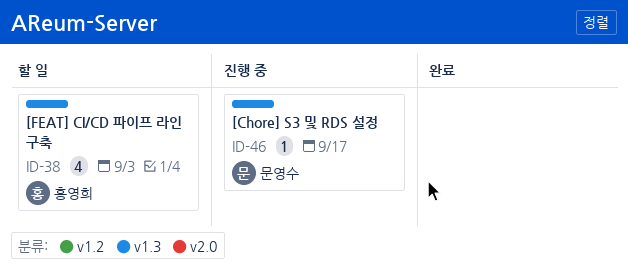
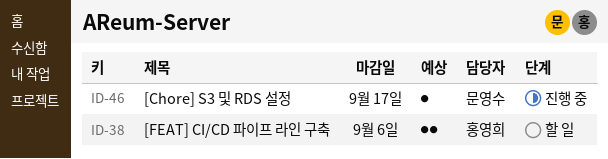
ID-38, estimate: 4 -> 2
ID-38, due: Sep 3 -> Sep 6

